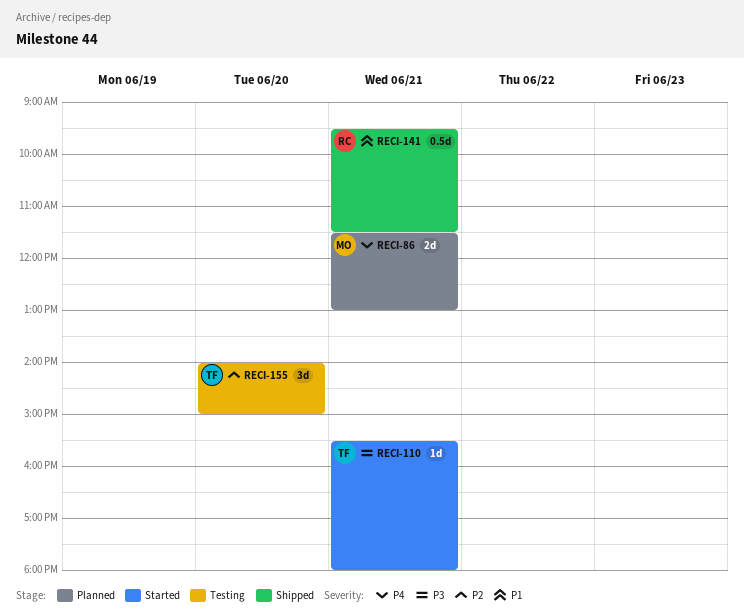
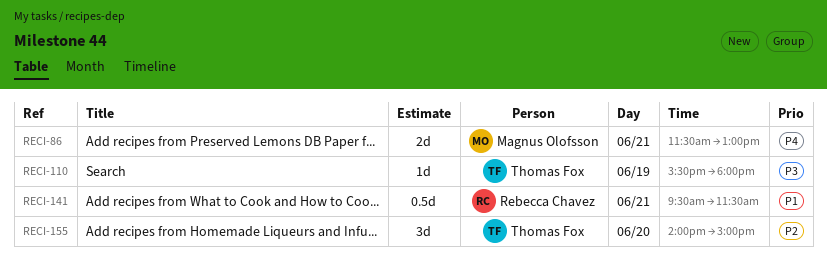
RECI-110, day: Jun 21 -> Jun 19

